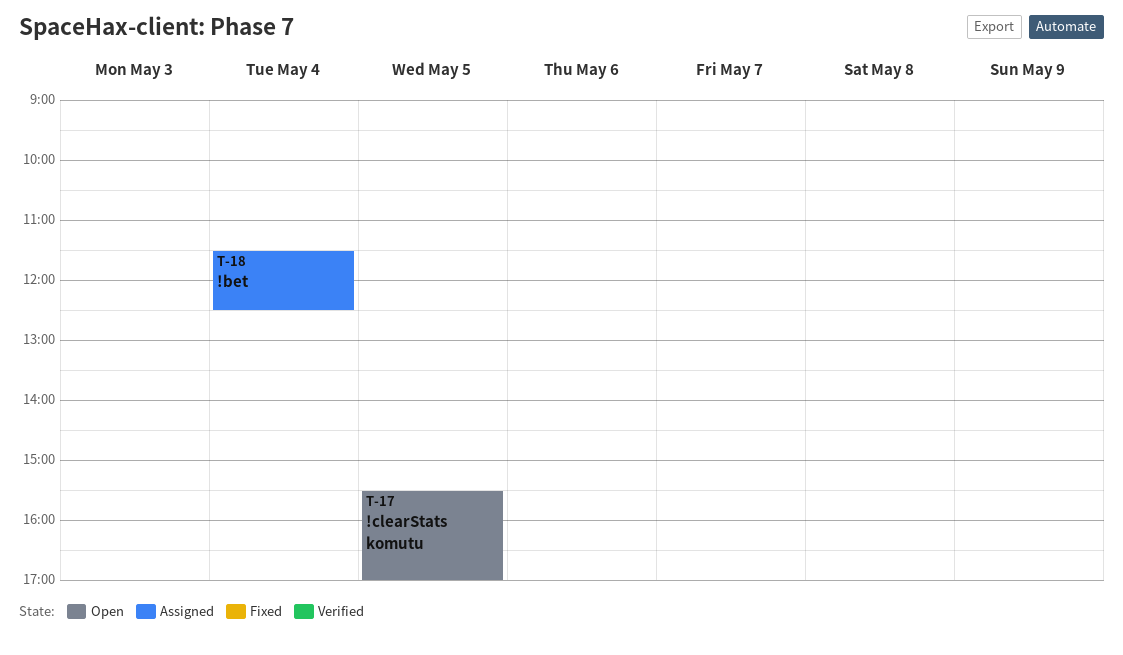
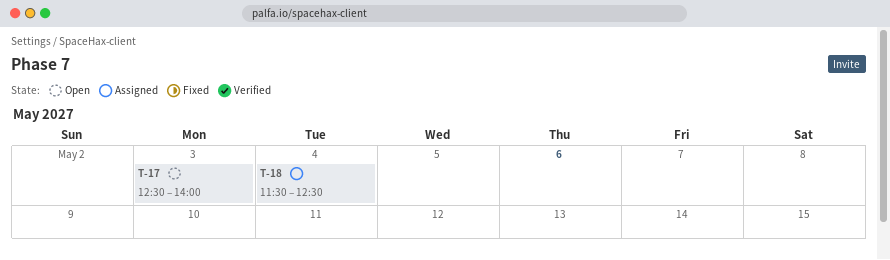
T-17, day: May 5 -> May 3
T-17, begins: 15:30 -> 12:30
T-17, ends: 17:00 -> 14:00

